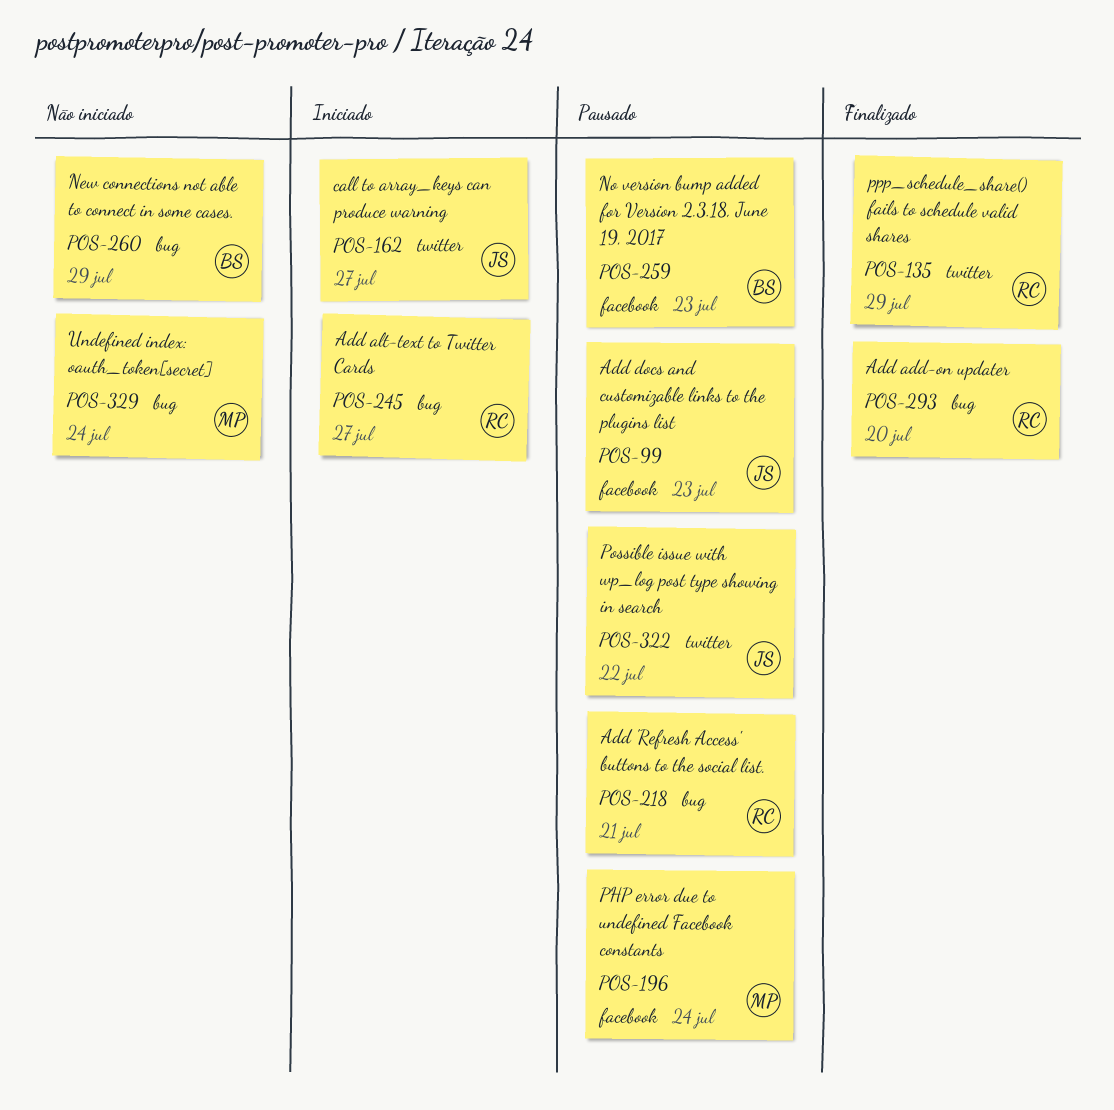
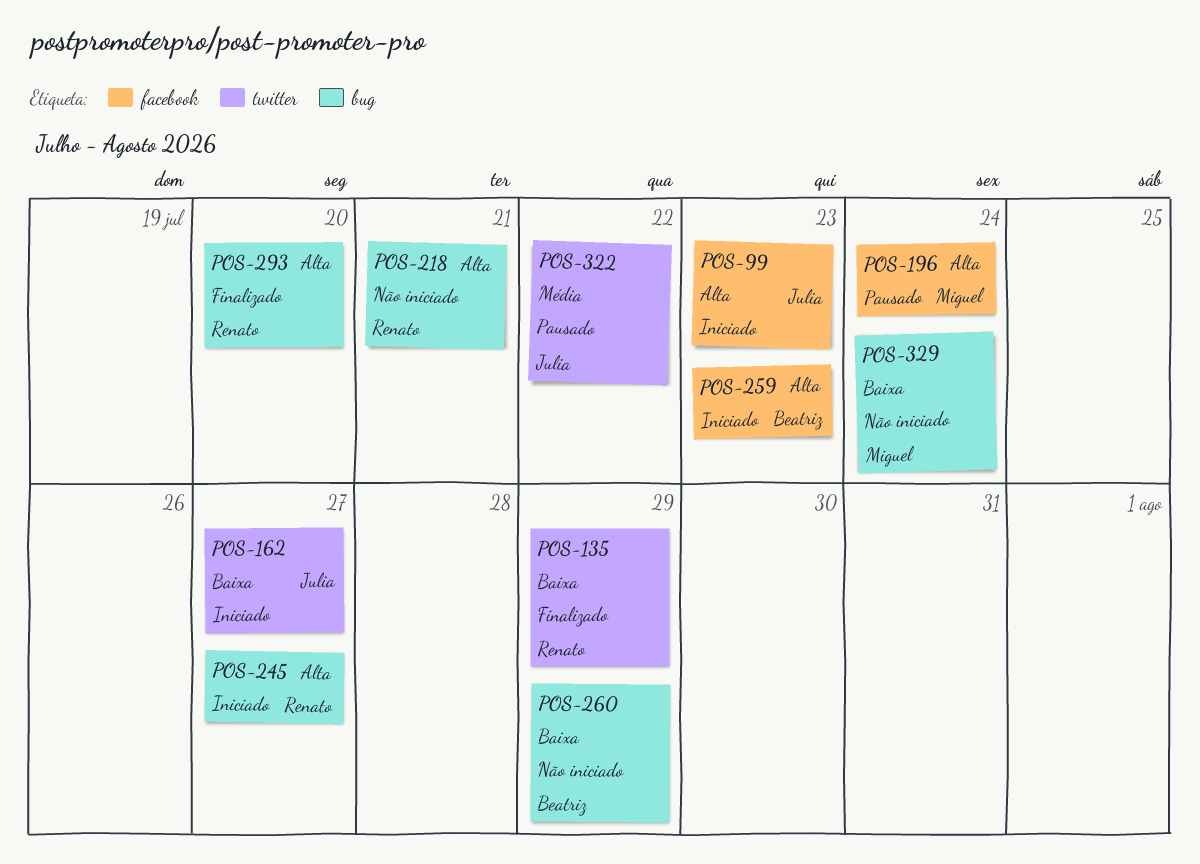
POS-99, status: Pausado -> Iniciado
POS-218, status: Pausado -> Não iniciado
POS-259, status: Pausado -> Iniciado

